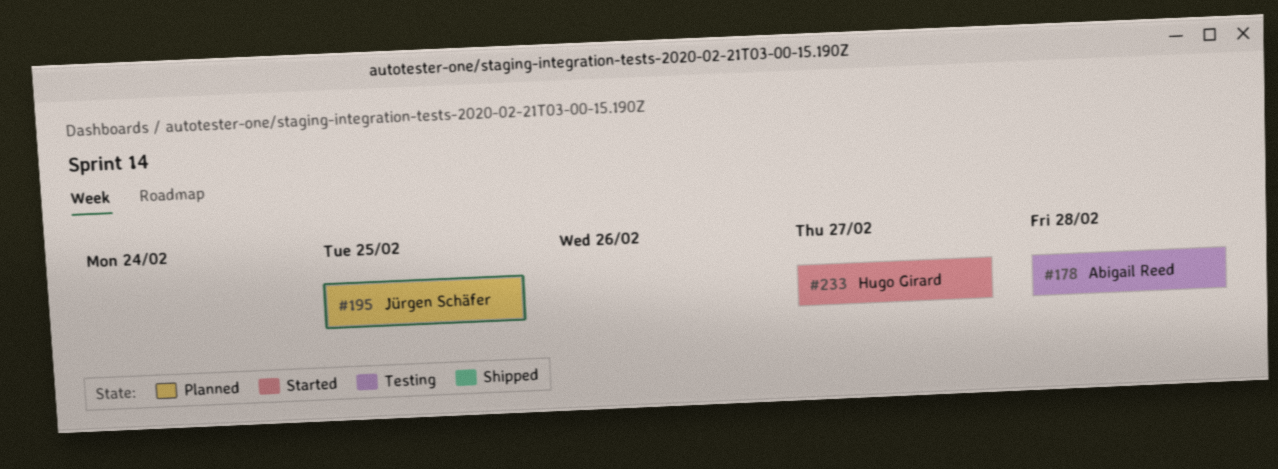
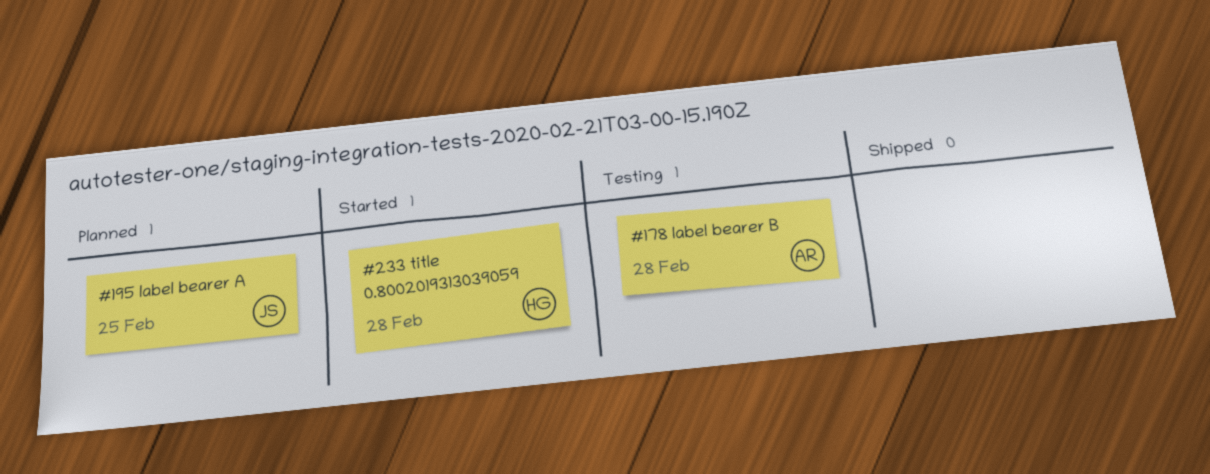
#233, due: Feb 27 -> Feb 28

